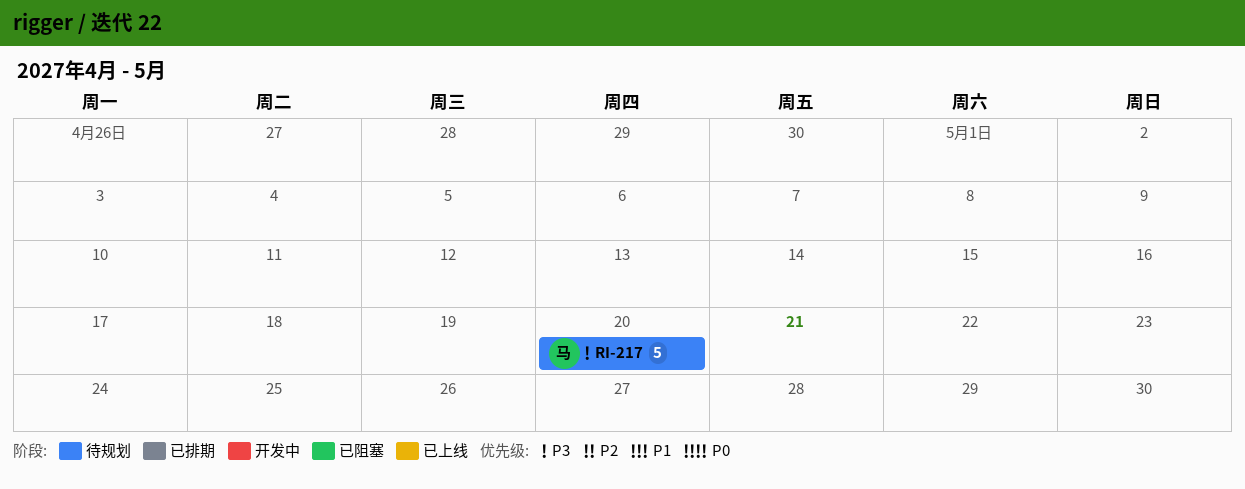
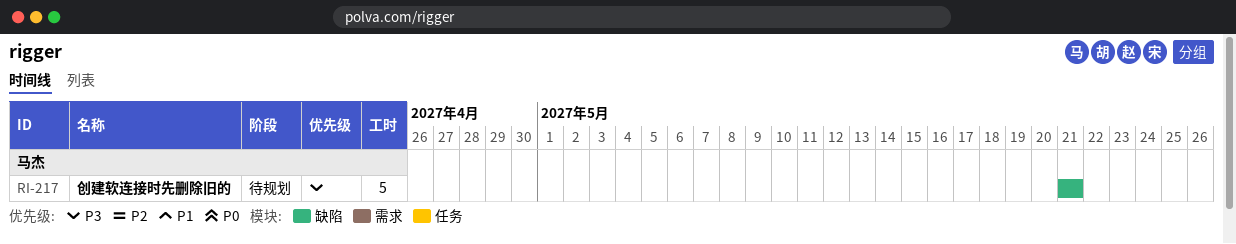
RI-217, start: May 20 -> May 21
RI-217, due: May 20 -> May 21

